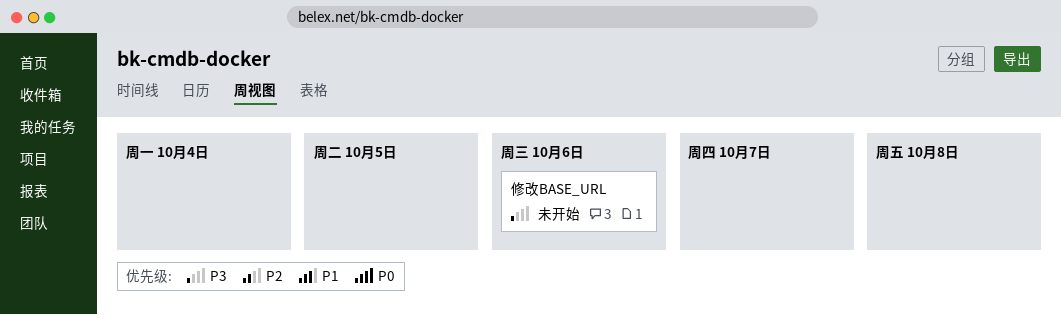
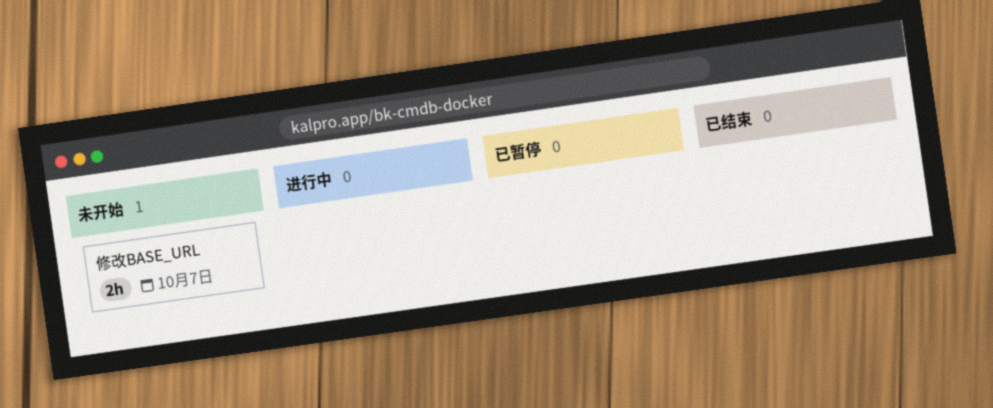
修改BASE_URL, due: Oct 6 -> Oct 7

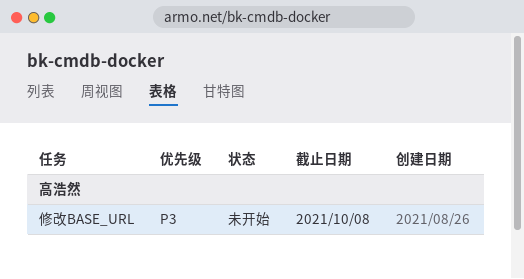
修改BASE_URL, due: Oct 7 -> Oct 8

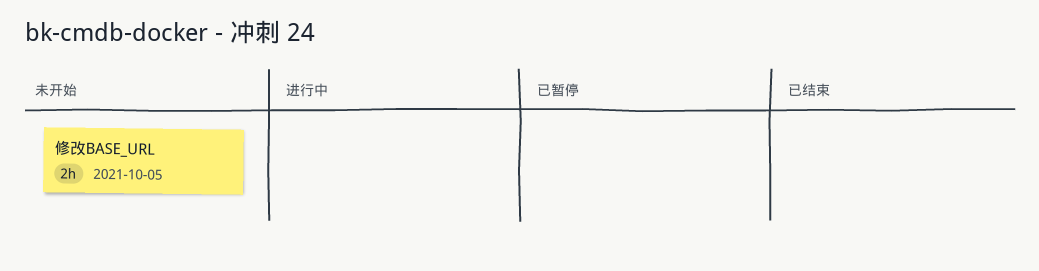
修改BASE_URL, due: Oct 8 -> Oct 5

